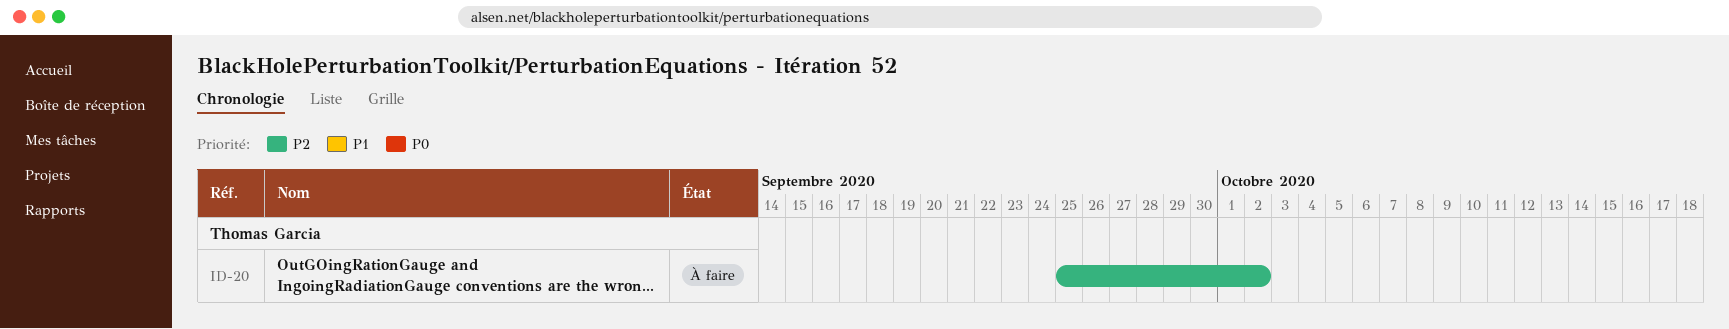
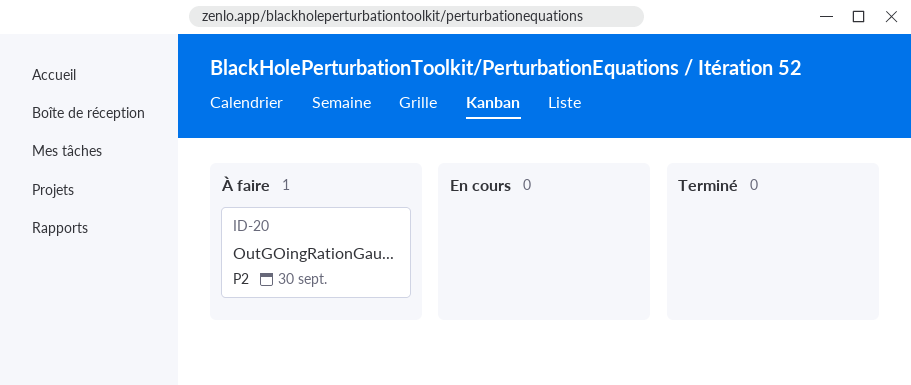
ID-20, due: Oct 2 -> Sep 30

